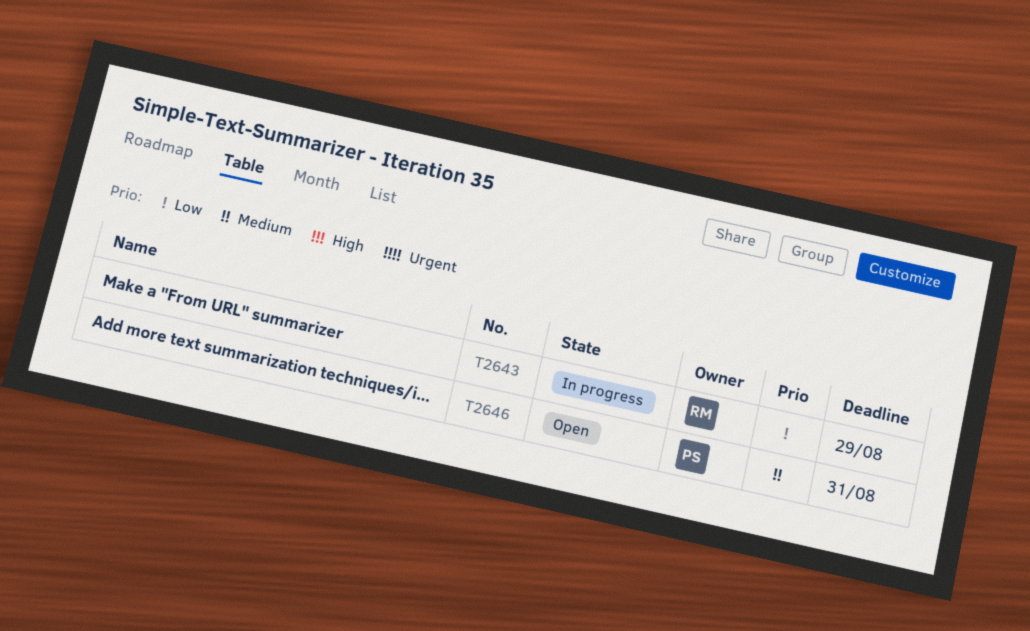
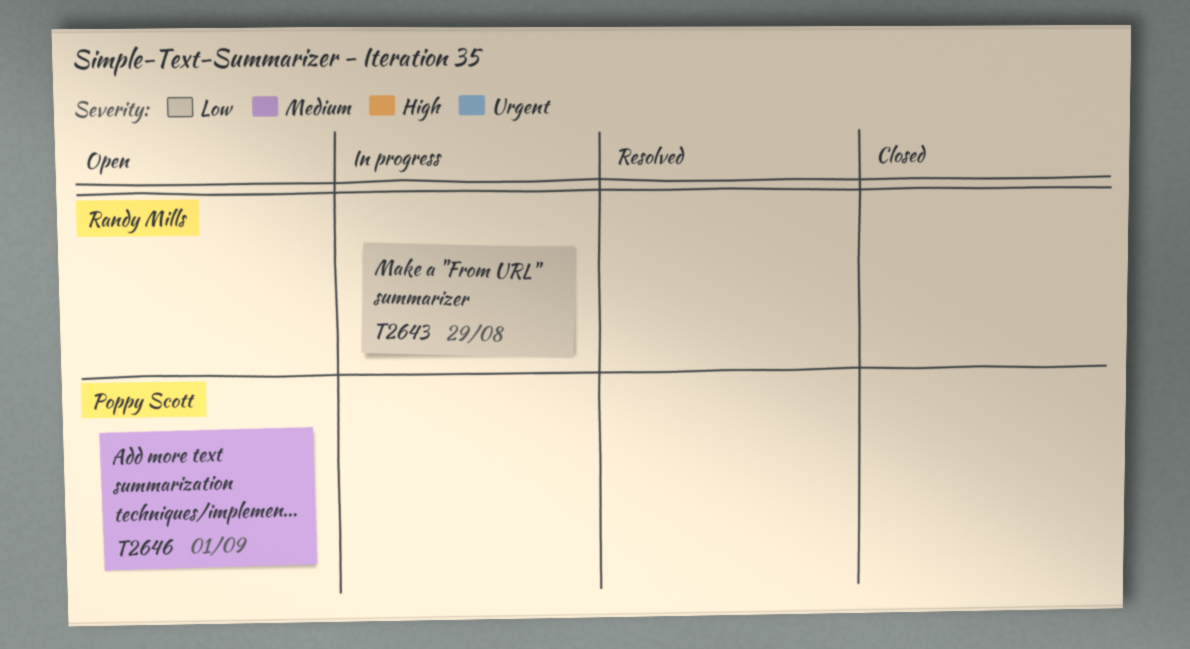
T2646, due: Aug 31 -> Sep 1

